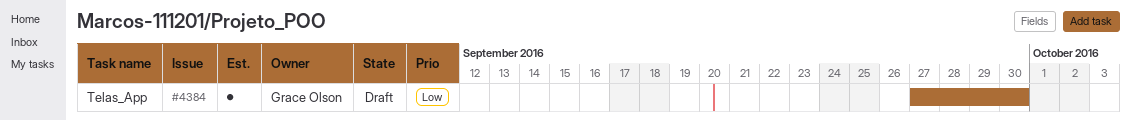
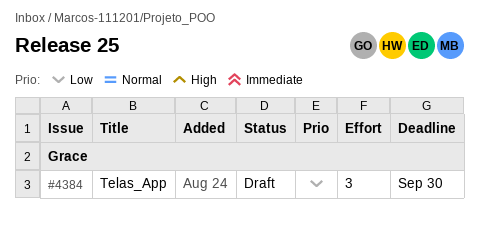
#4384, estimate: 1 -> 3

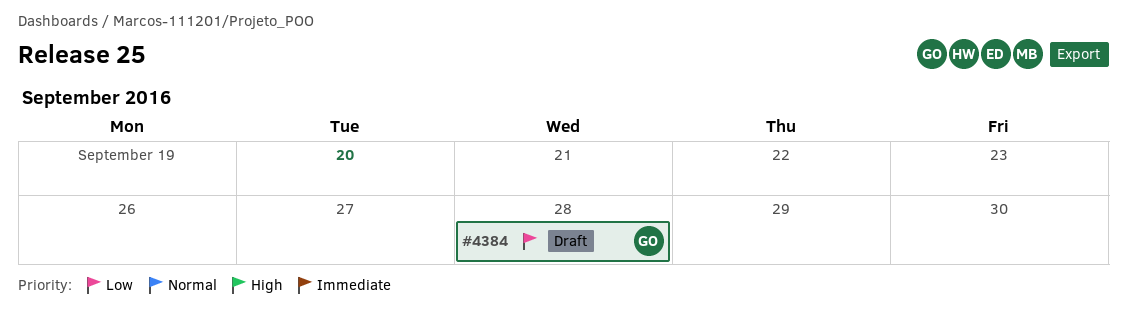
#4384, due: Sep 30 -> Sep 28

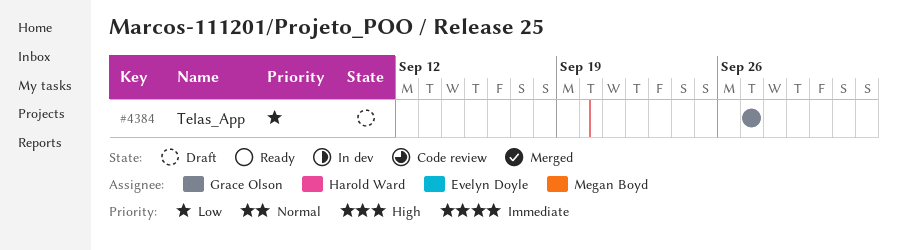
#4384, due: Sep 28 -> Sep 27

